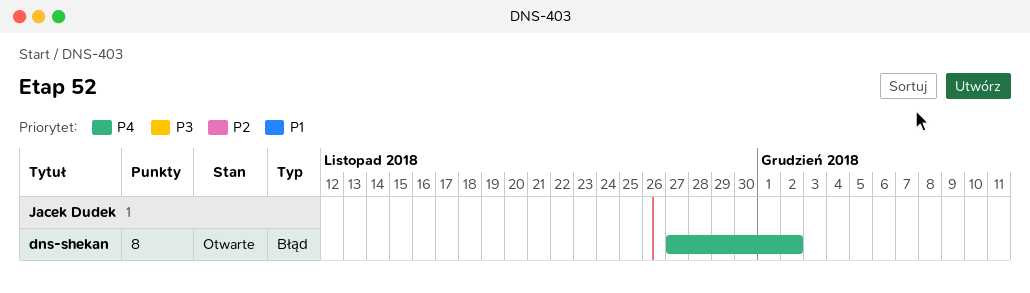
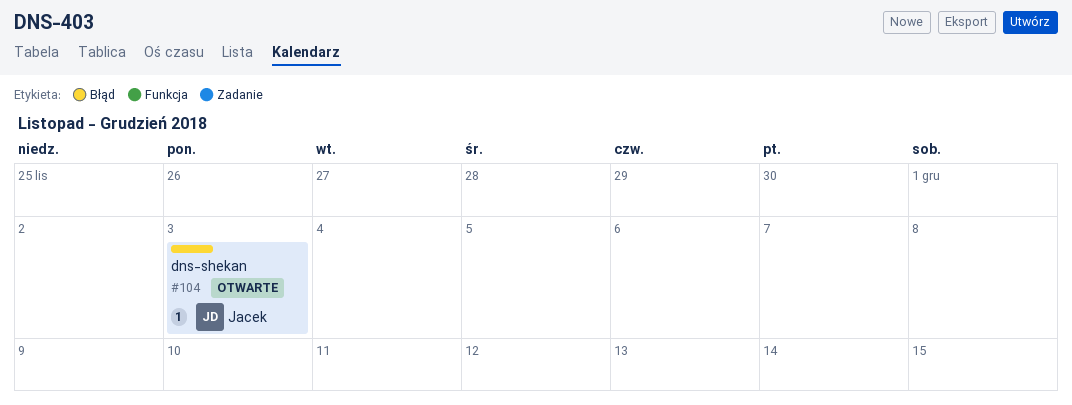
dns-shekan, estimate: 8 -> 1
dns-shekan, due: Dec 2 -> Dec 3

